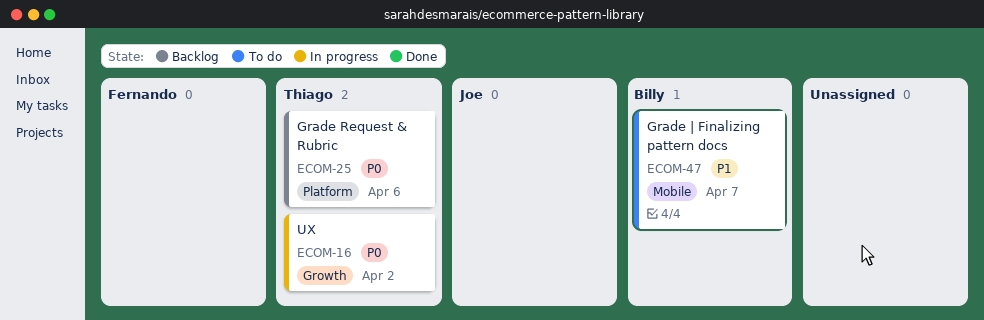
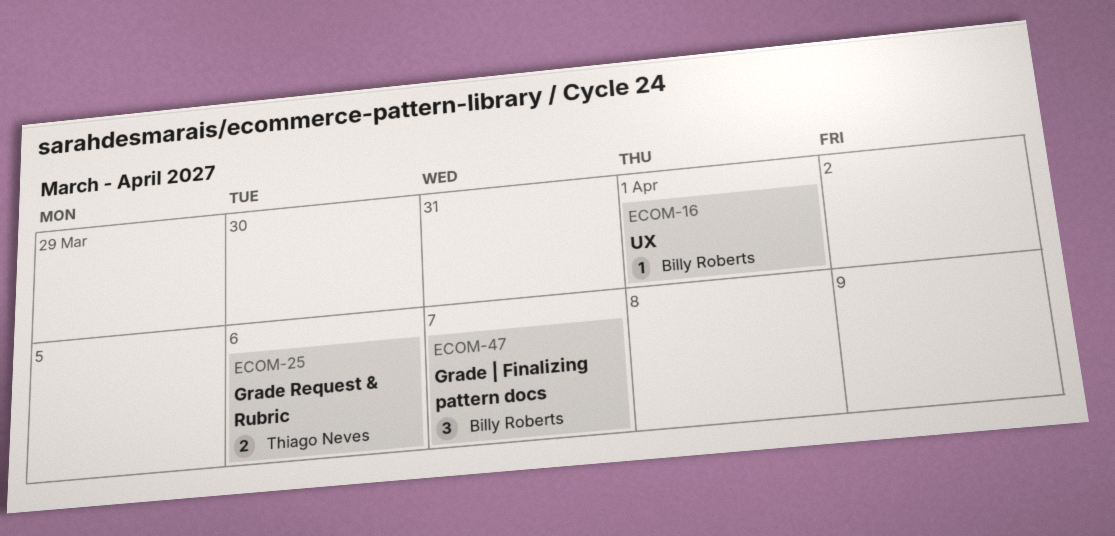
ECOM-16, owner: Thiago Neves -> Billy Roberts
ECOM-16, due: Apr 2 -> Apr 1

